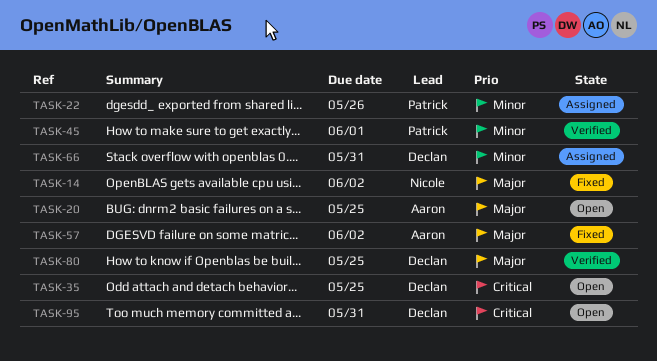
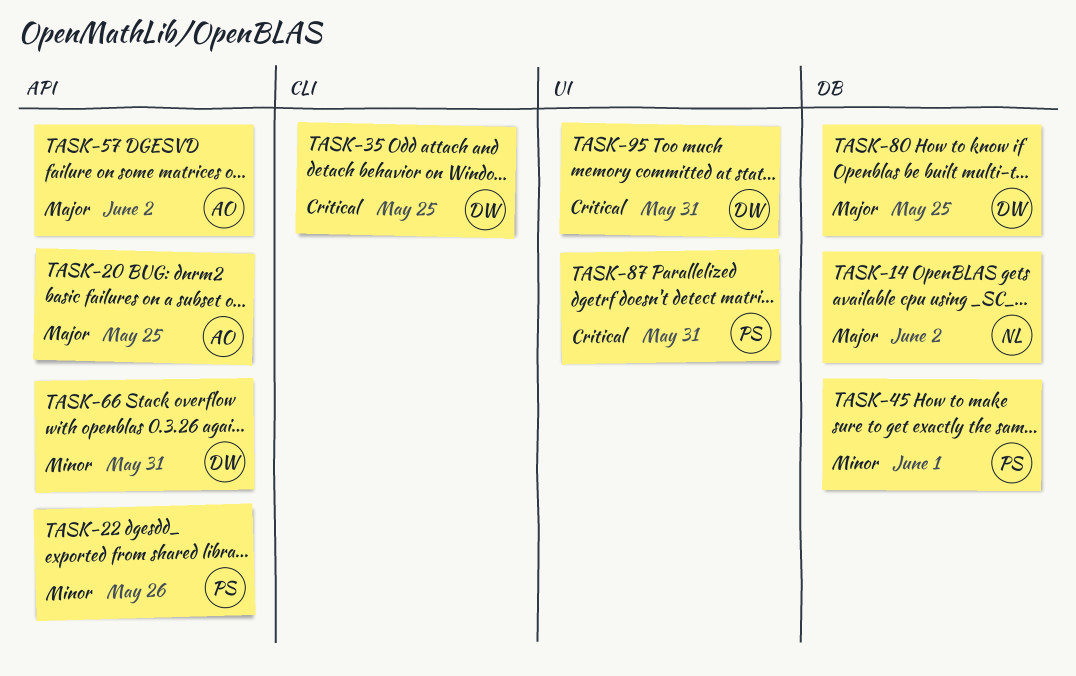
TASK-87: none -> present

